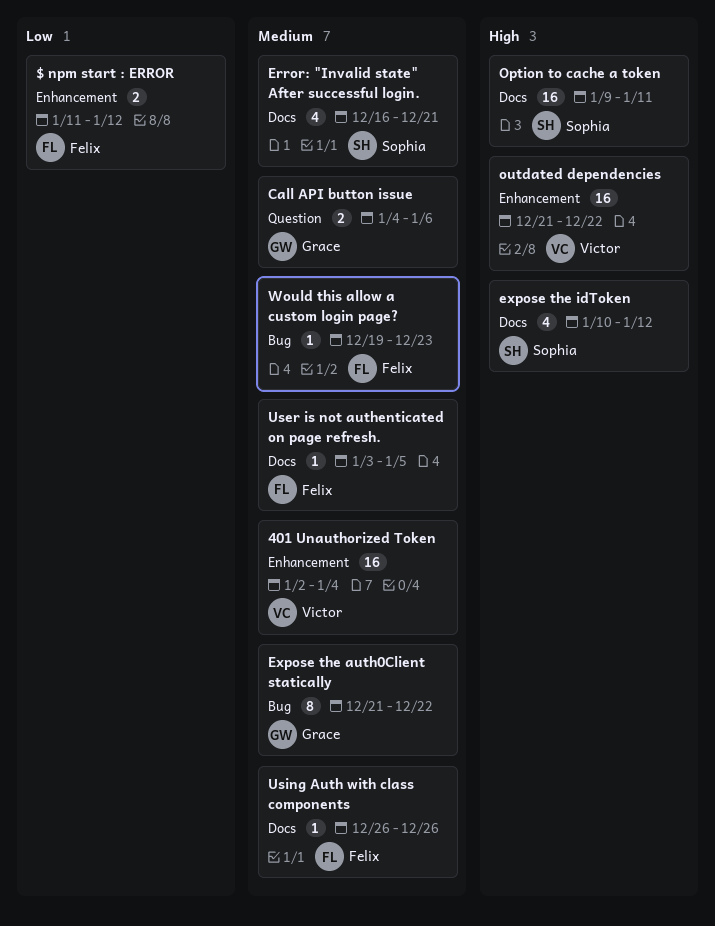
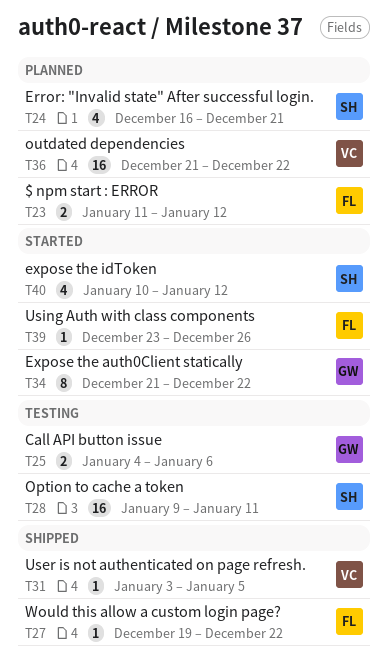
401 Unauthorized Token: present -> none
User is not authenticated on page refresh., owner: Felix -> Victor
Using Auth with class components, start: Dec 26 -> Dec 23
Would this allow a custom login page?, due: Dec 23 -> Dec 22

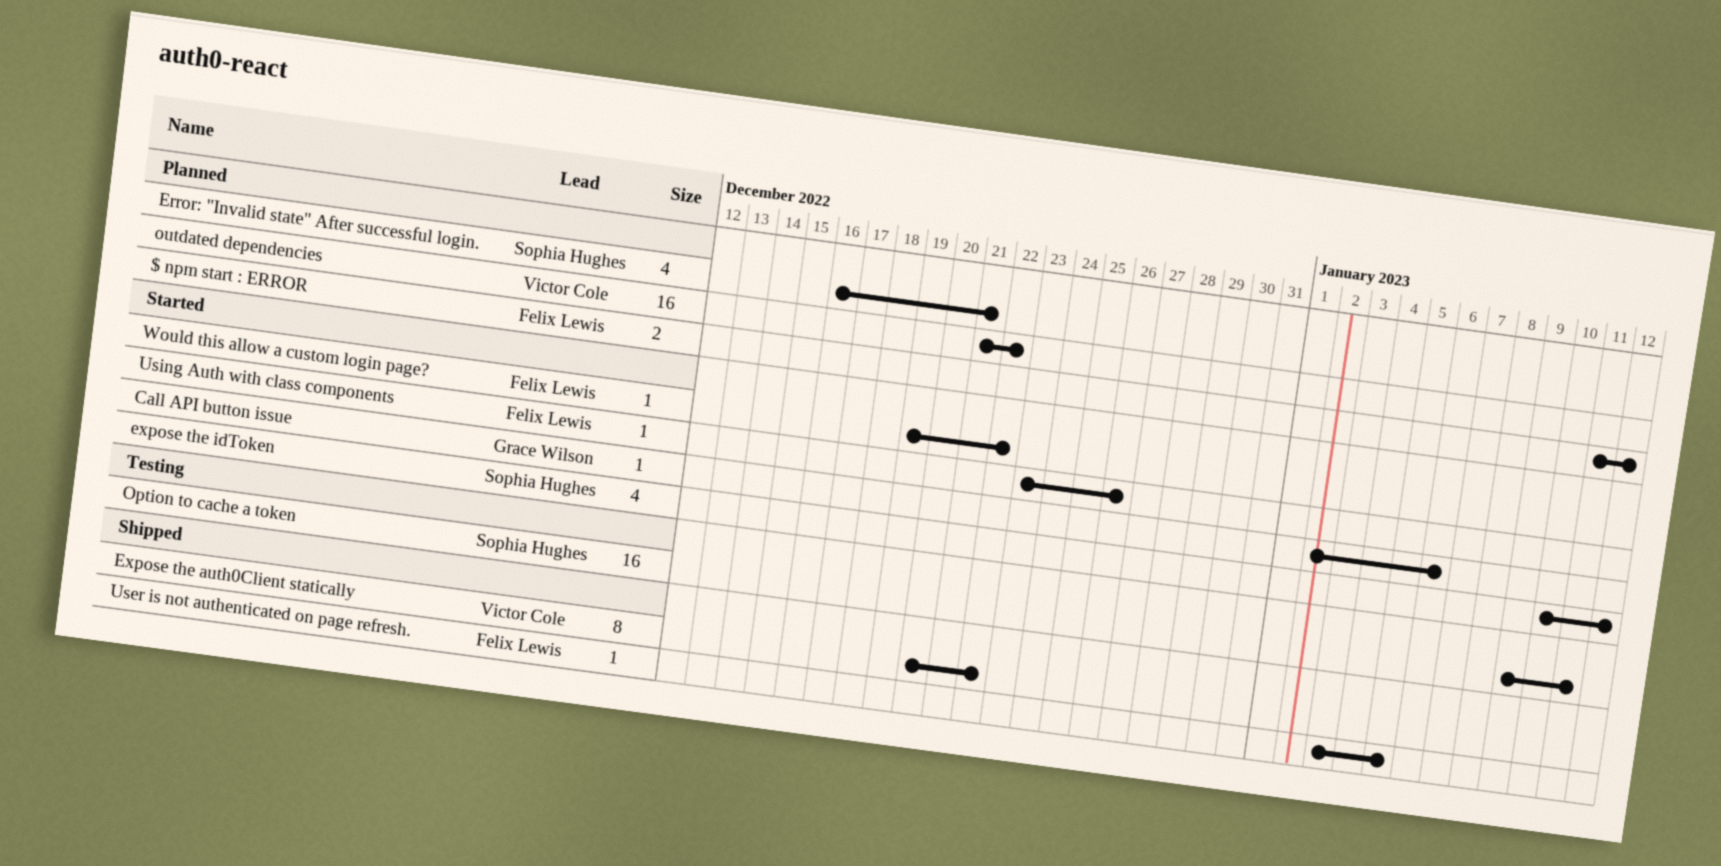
Call API button issue, status: Testing -> Started
Call API button issue, estimate: 2 -> 1
Call API button issue, start: Jan 4 -> Jan 2
Expose the auth0Client statically, status: Started -> Shipped
Expose the auth0Client statically, owner: Grace Wilson -> Victor Cole
Expose the auth0Client statically, start: Dec 21 -> Dec 20
User is not authenticated on page refresh., owner: Victor Cole -> Felix Lewis
Would this allow a custom login page?, status: Shipped -> Started

